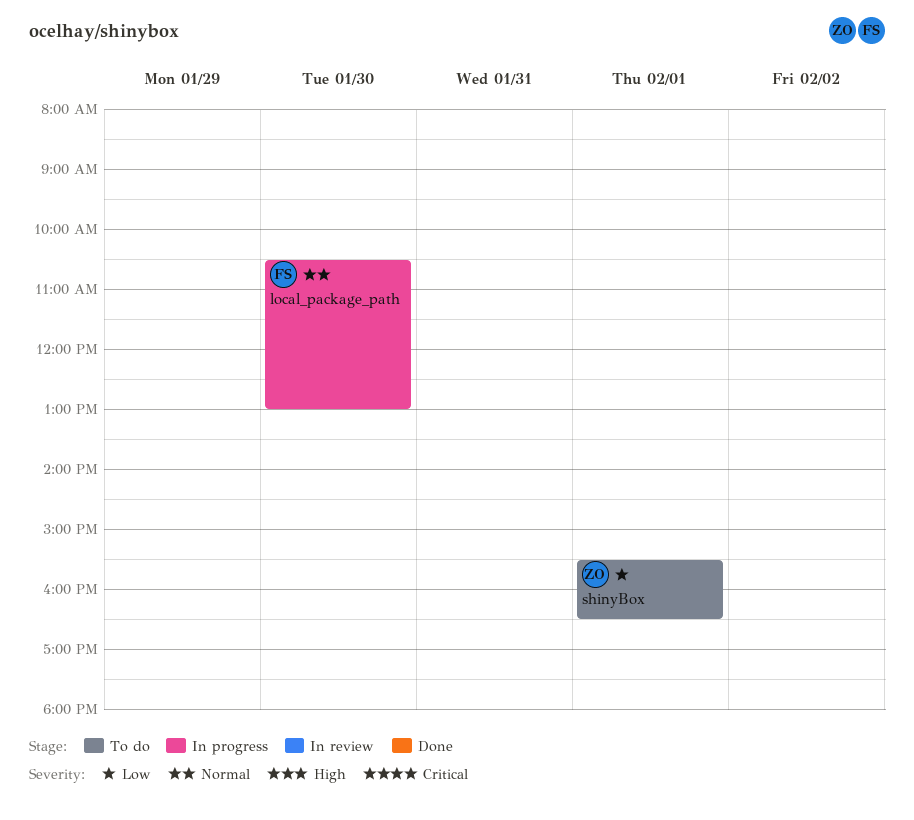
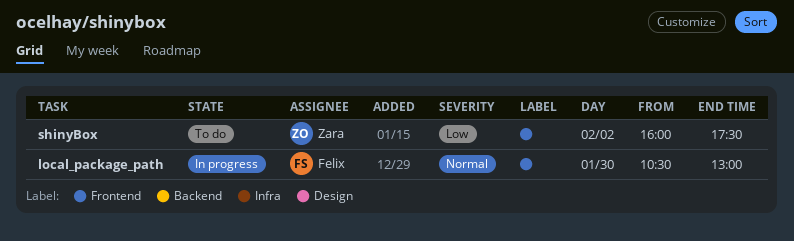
shinyBox, day: Feb 1 -> Feb 2
shinyBox, begins: 15:30 -> 16:00
shinyBox, ends: 16:30 -> 17:30

